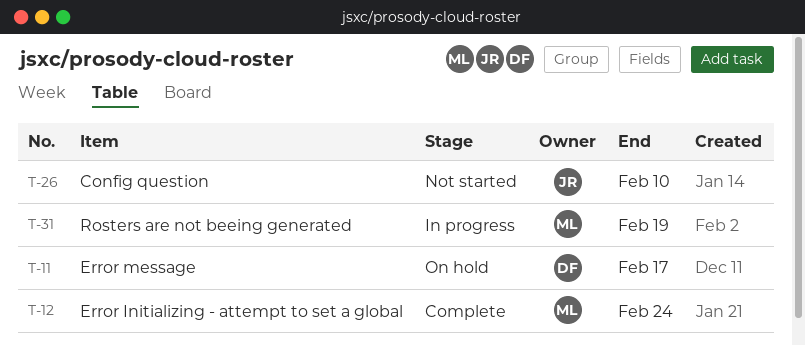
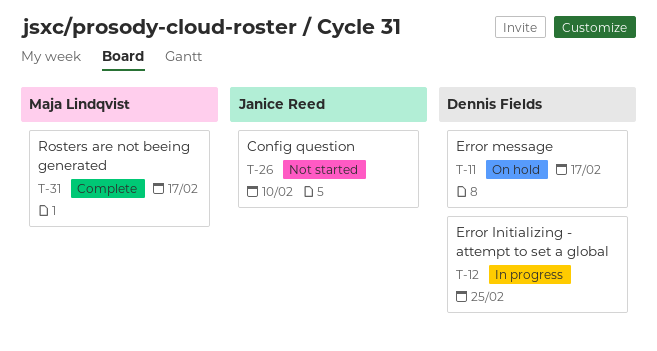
T-12, status: Complete -> In progress
T-12, owner: Maja Lindqvist -> Dennis Fields
T-12, due: Feb 24 -> Feb 25
T-31, status: In progress -> Complete
T-31, due: Feb 19 -> Feb 17

